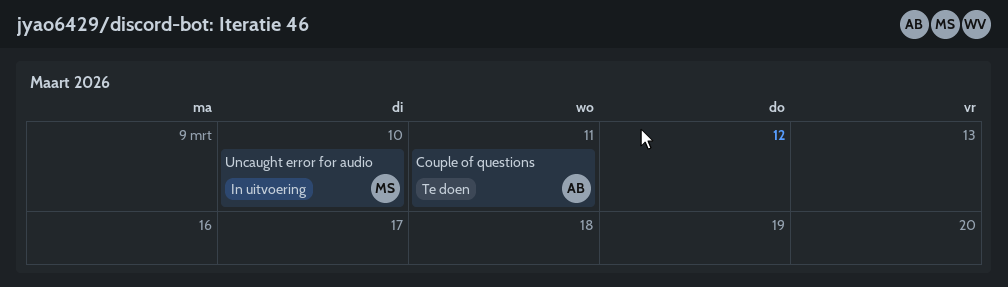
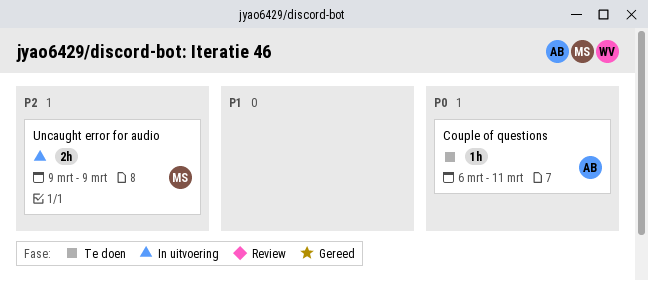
Uncaught error for audio, due: Mar 10 -> Mar 9

